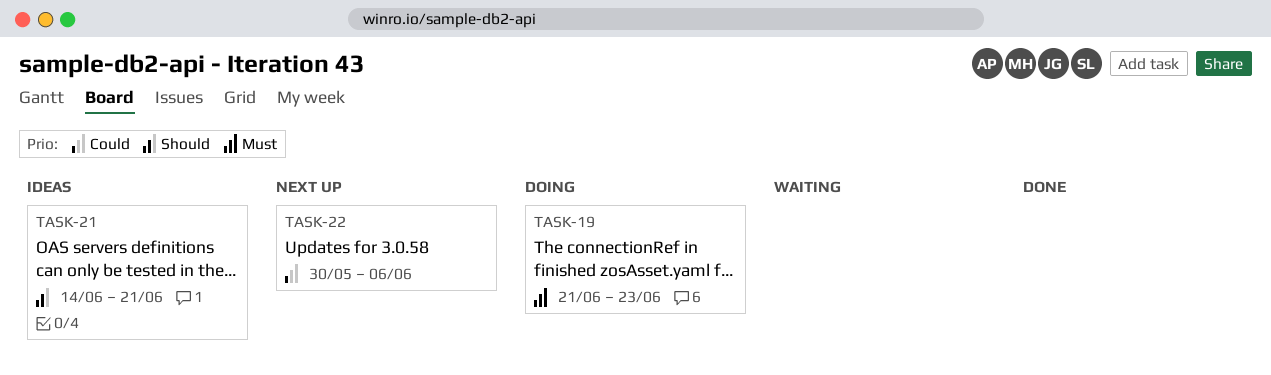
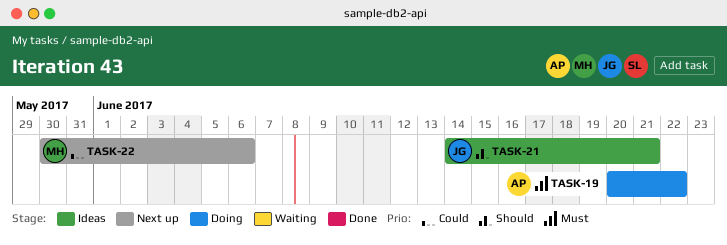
TASK-19, start: Jun 21 -> Jun 20
TASK-19, due: Jun 23 -> Jun 22

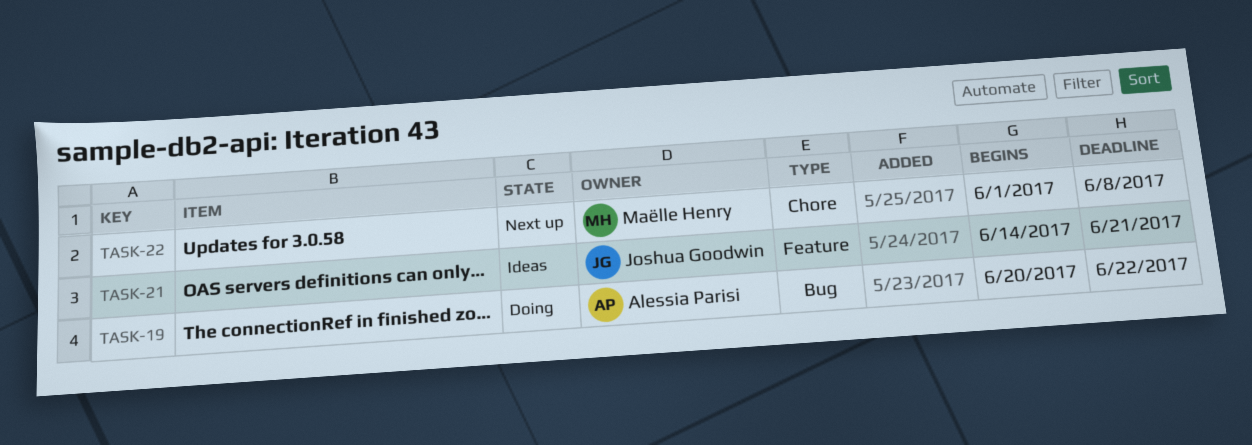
TASK-22, start: May 30 -> Jun 1
TASK-22, due: Jun 6 -> Jun 8

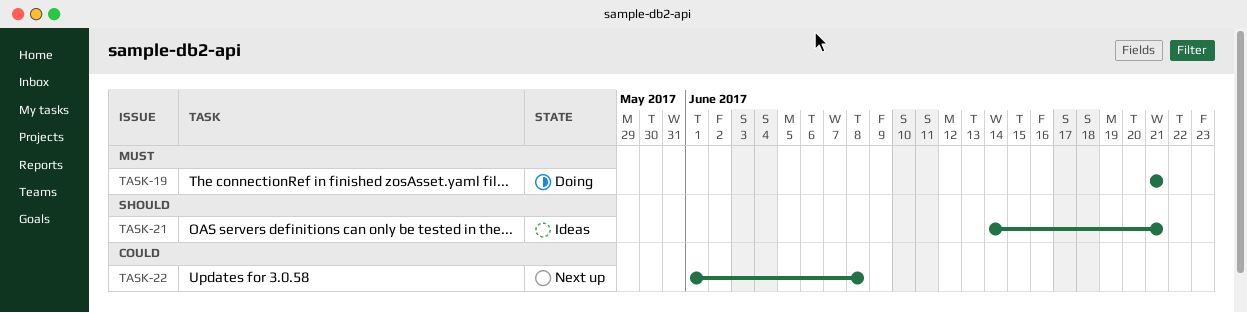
TASK-19, start: Jun 20 -> Jun 21
TASK-19, due: Jun 22 -> Jun 21

